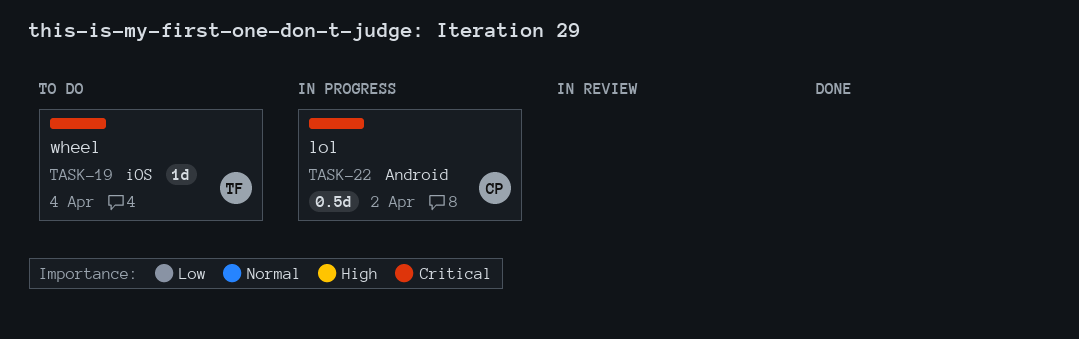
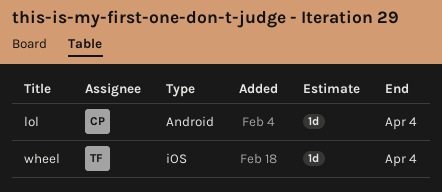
lol, estimate: 0.5d -> 1d
lol, due: Apr 2 -> Apr 4

